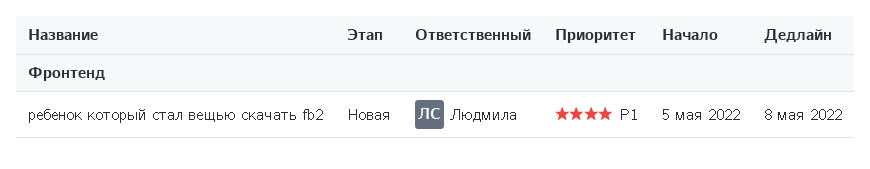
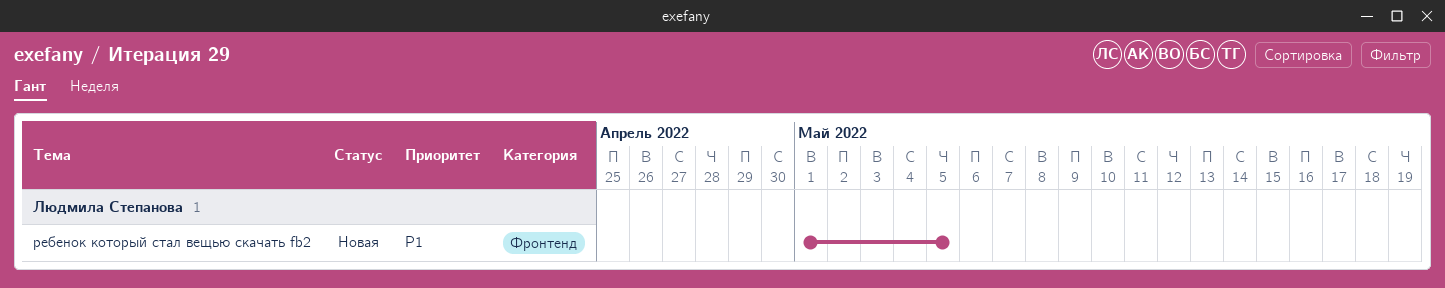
ребенок который стал вещью скачать fb2, start: May 5 -> May 1
ребенок который стал вещью скачать fb2, due: May 8 -> May 5

